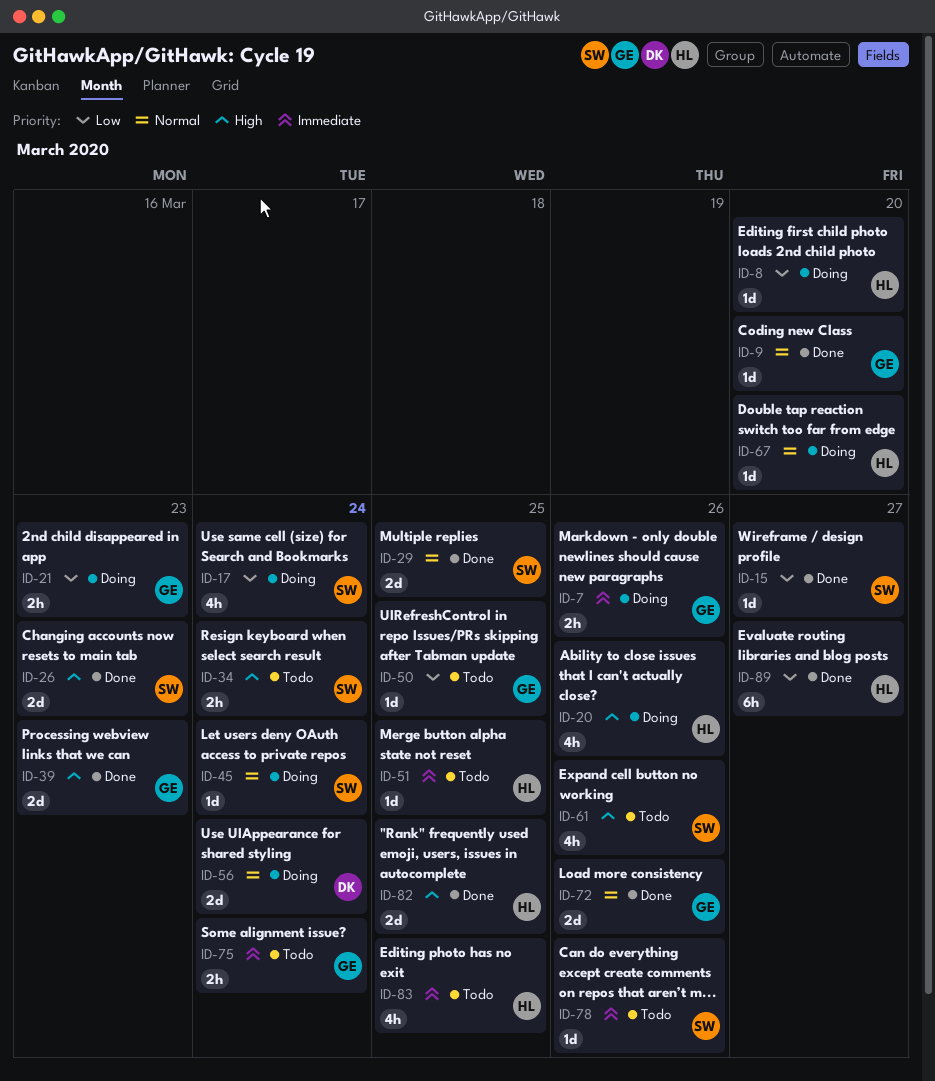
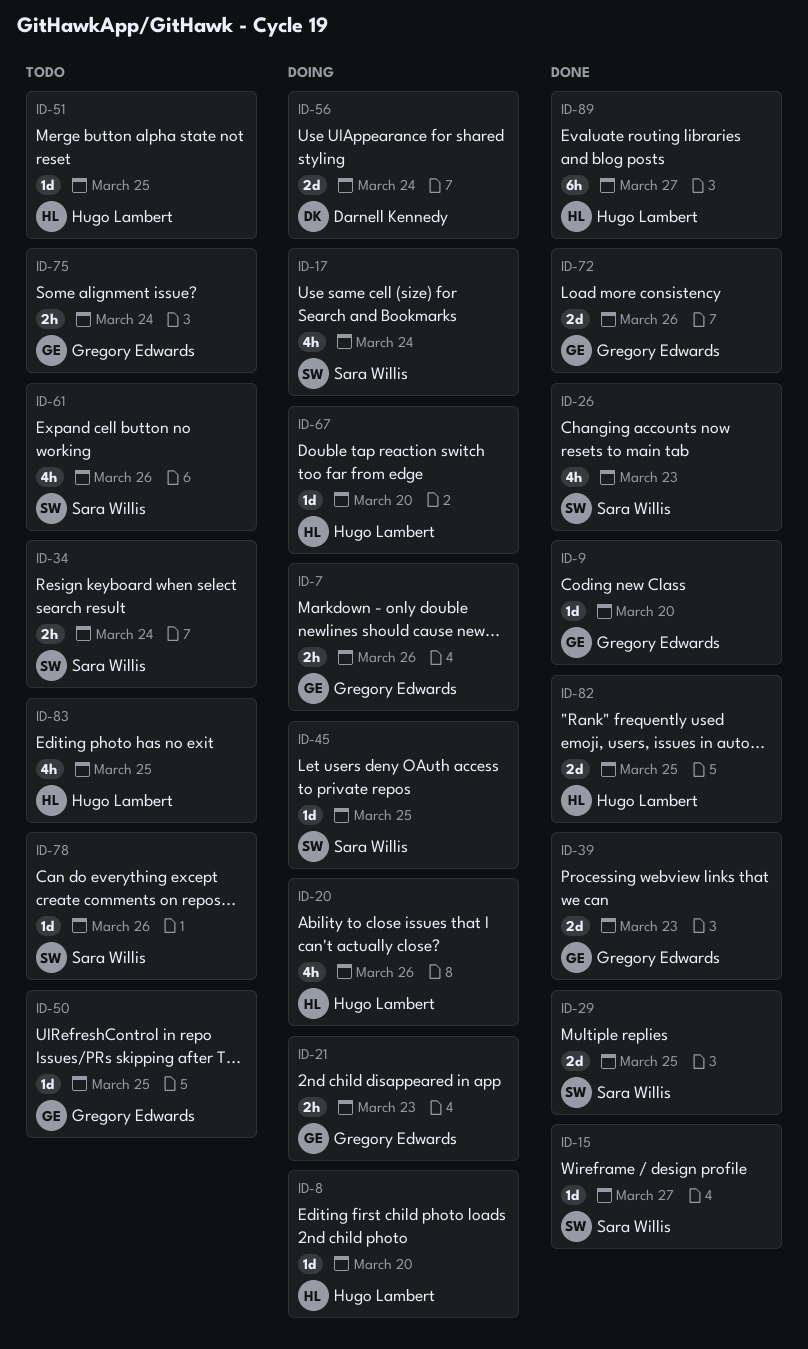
ID-26, estimate: 2d -> 4h
ID-45, due: Mar 24 -> Mar 25

